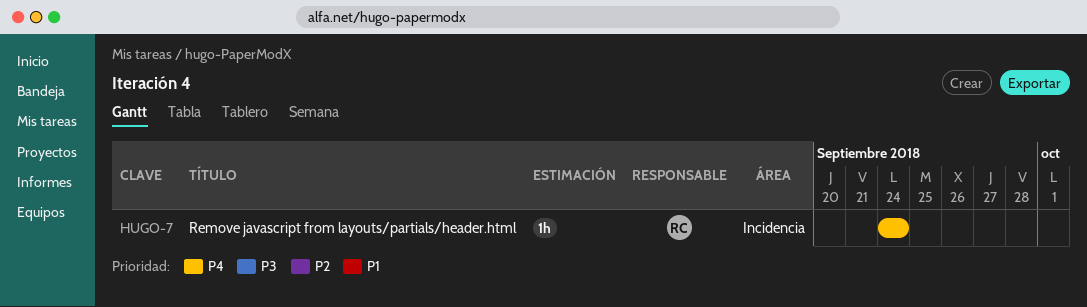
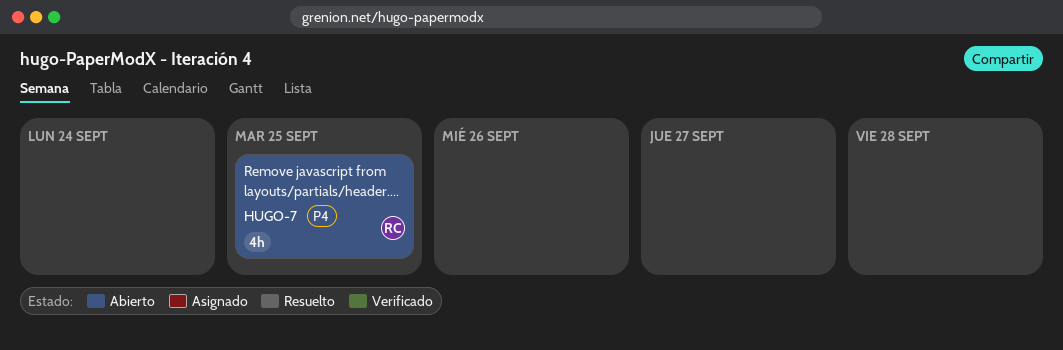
HUGO-7, estimate: 1h -> 4h
HUGO-7, due: Sep 24 -> Sep 25

